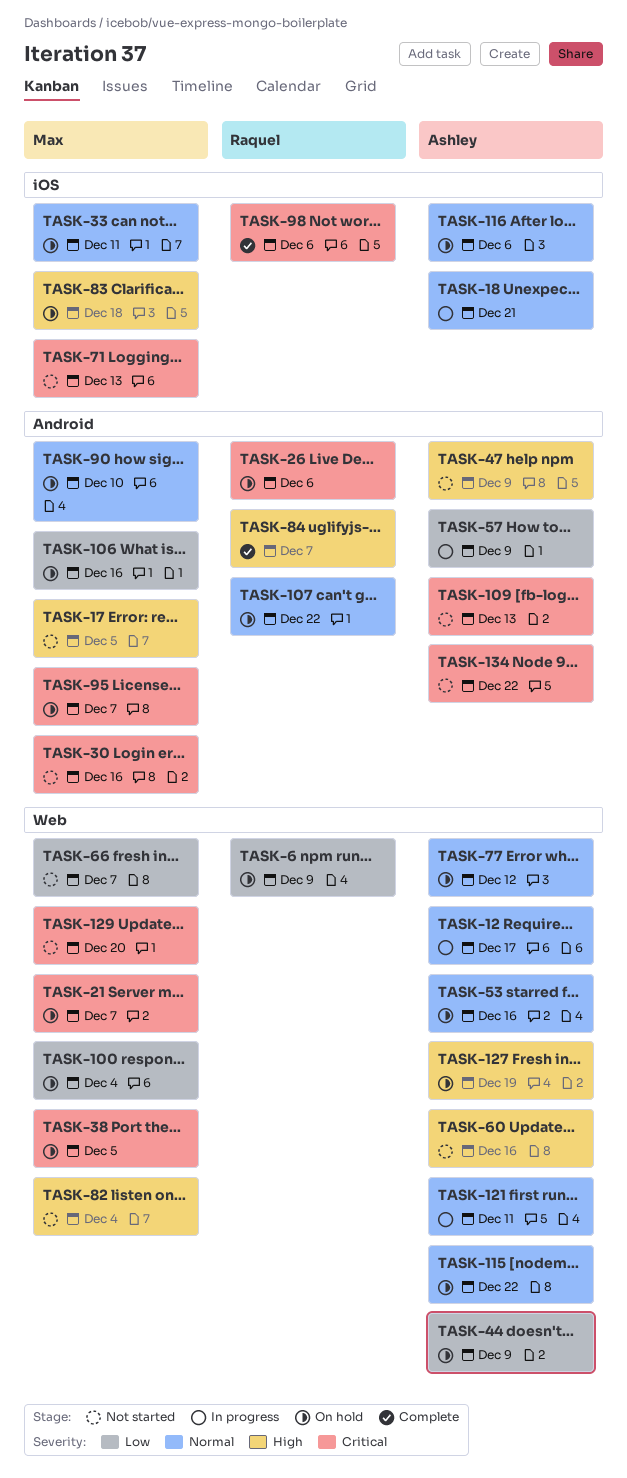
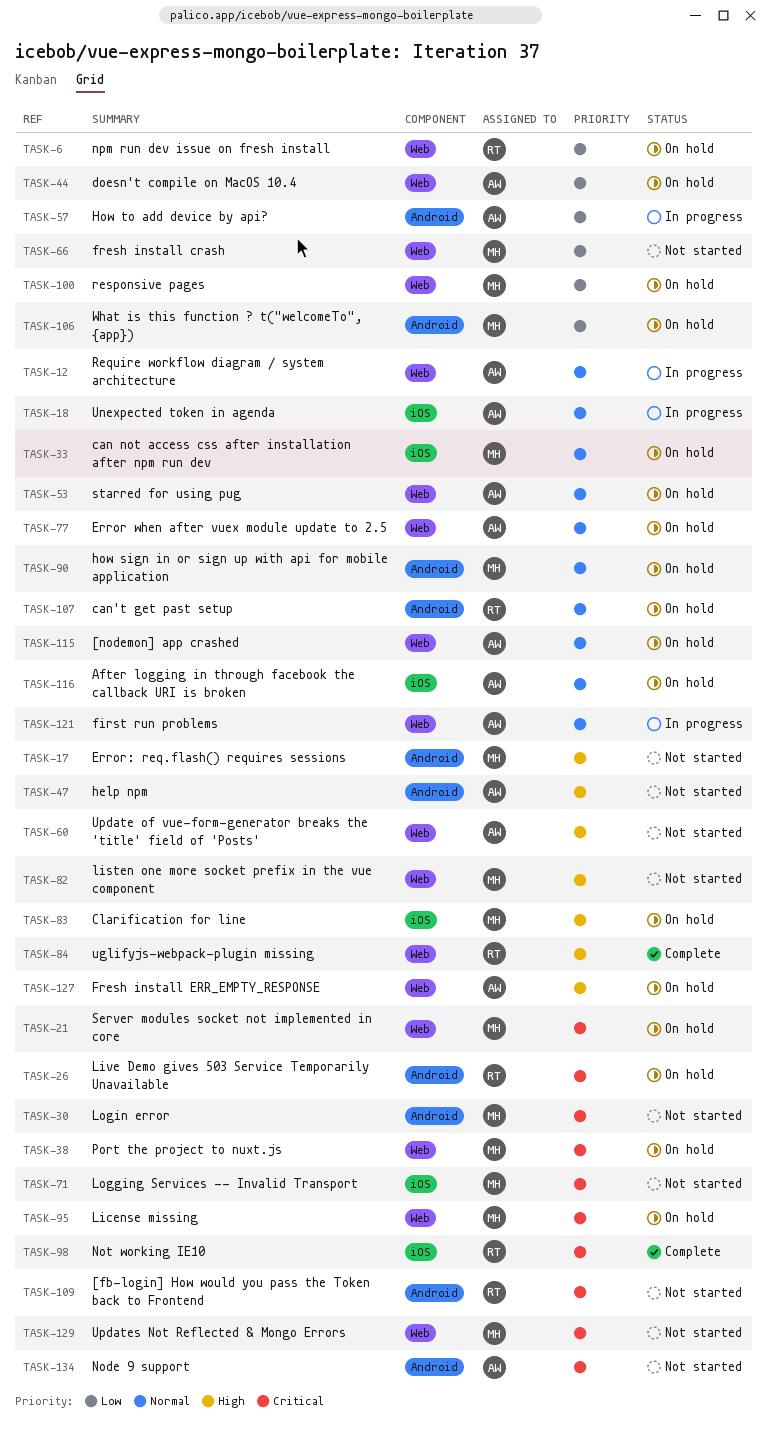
TASK-84, label: Android -> Web
TASK-95, label: Android -> Web
TASK-109, owner: Ashley -> Raquel

